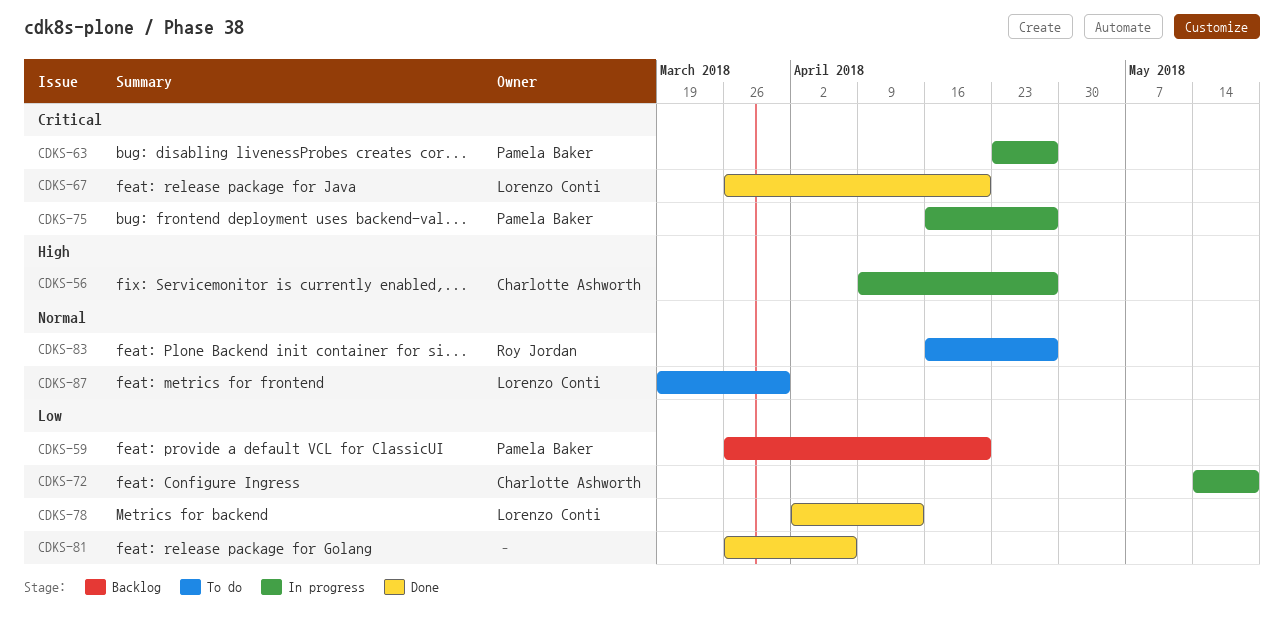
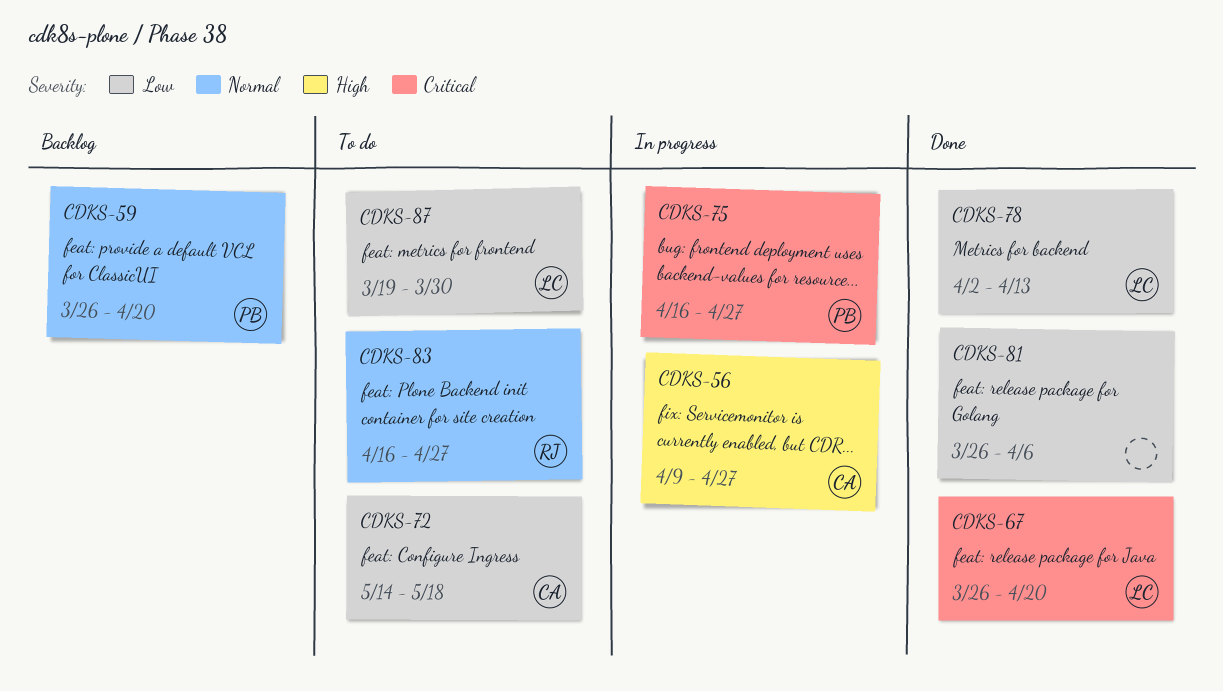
CDKS-59, priority: Low -> Normal
CDKS-63: present -> none
CDKS-72, status: In progress -> To do
CDKS-87, priority: Normal -> Low

